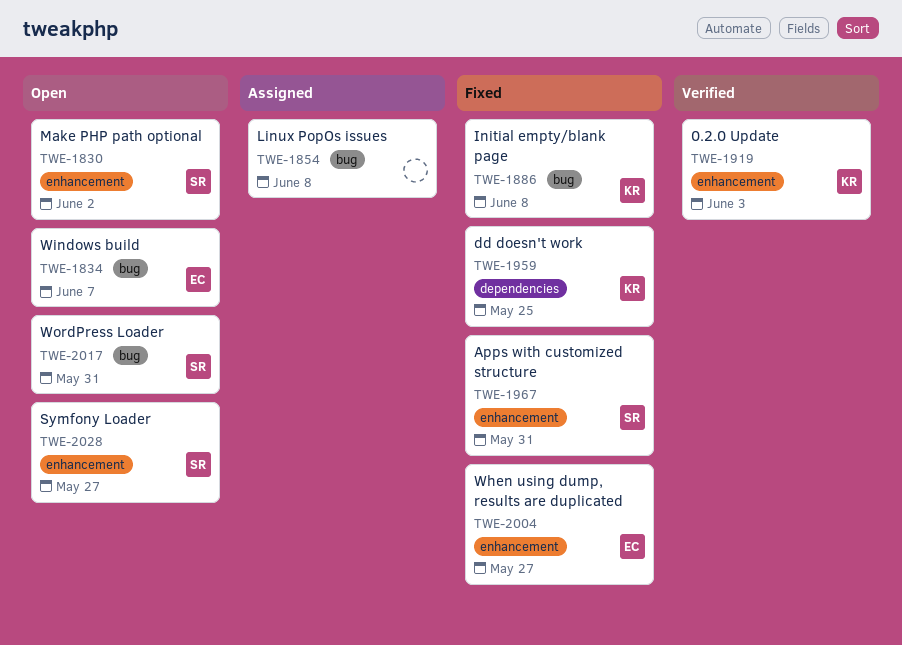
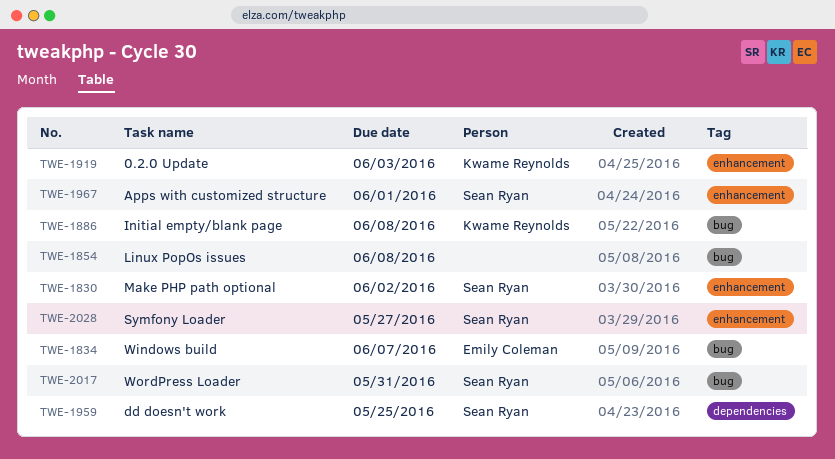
TWE-1959, owner: Kwame Reynolds -> Sean Ryan
TWE-1967, due: May 31 -> Jun 1
TWE-2004: present -> none

